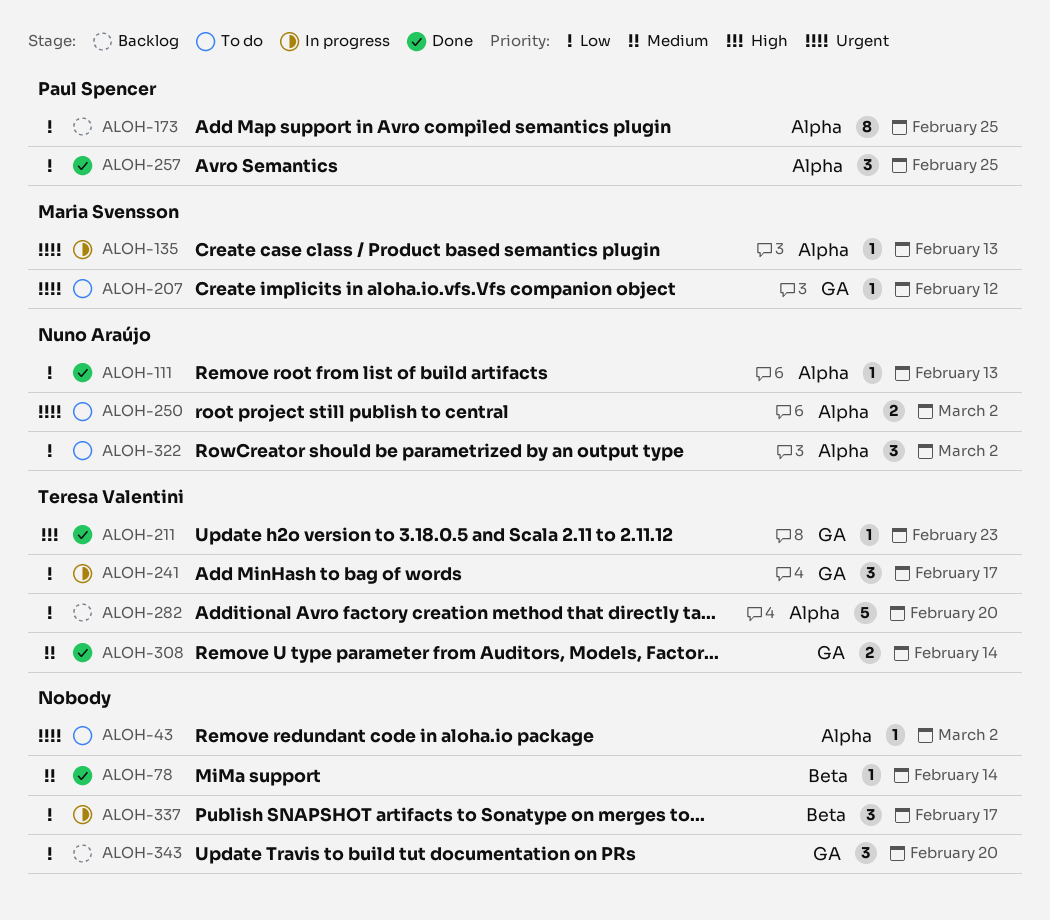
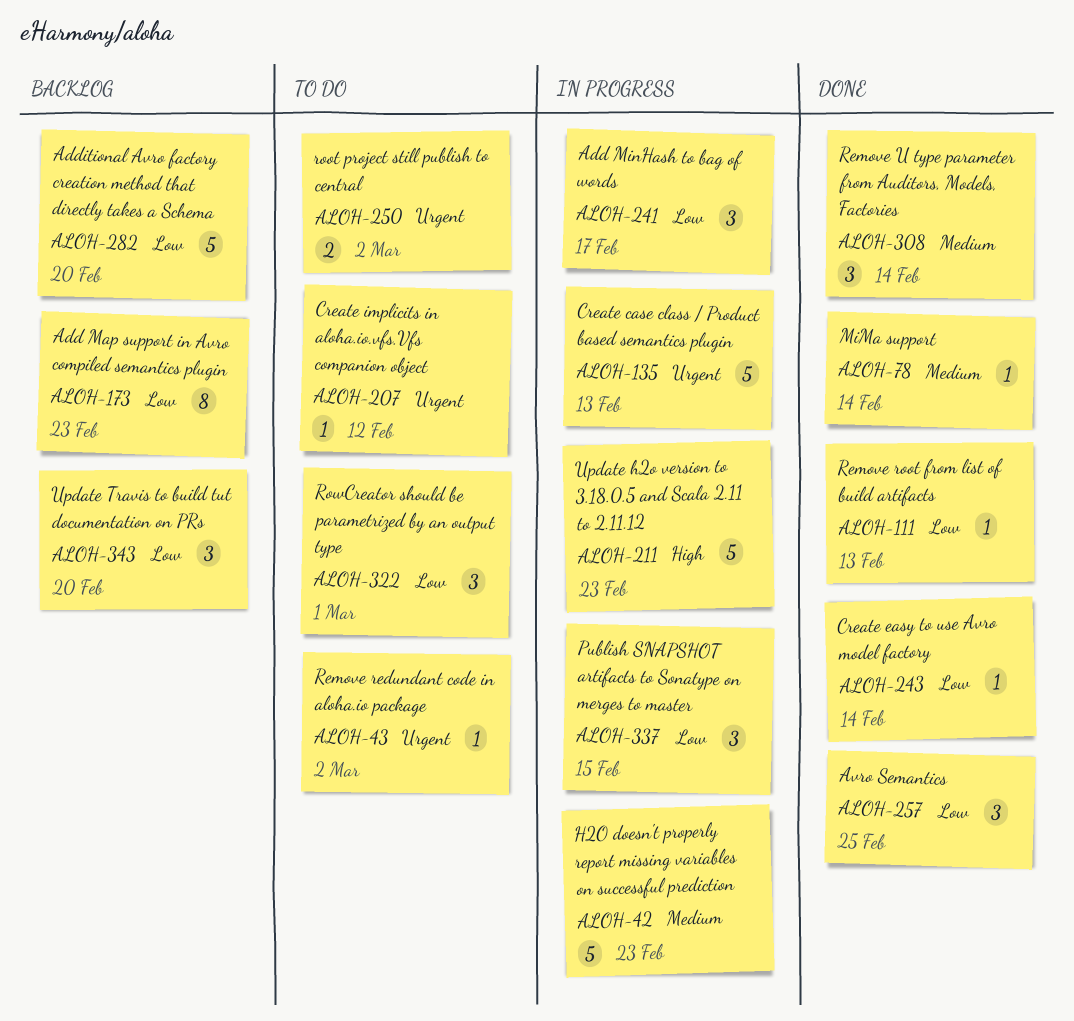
ALOH-42: none -> present
ALOH-135, estimate: 1 -> 5
ALOH-173, due: Feb 25 -> Feb 23
ALOH-211, status: Done -> In progress
ALOH-211, estimate: 1 -> 5
ALOH-243: none -> present
ALOH-308, estimate: 2 -> 3
ALOH-322, due: Mar 2 -> Mar 1
ALOH-337, due: Feb 17 -> Feb 15

